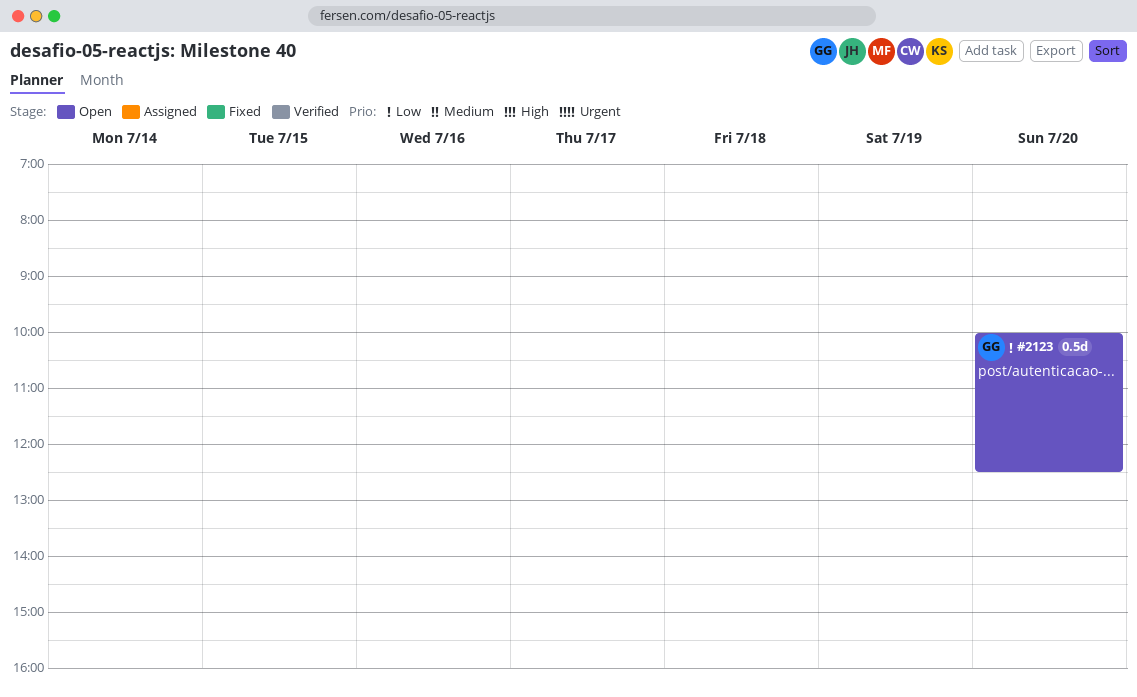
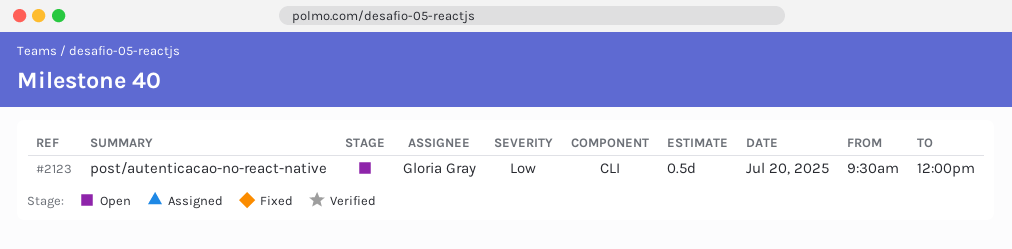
#2123, begins: 10:00 -> 09:30
#2123, ends: 12:30 -> 12:00

